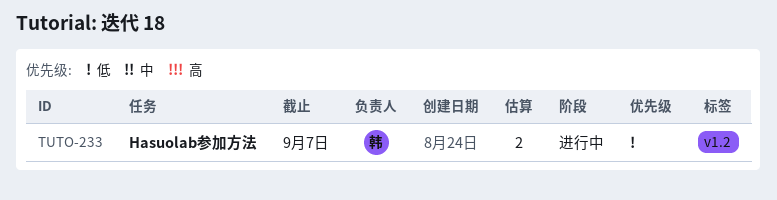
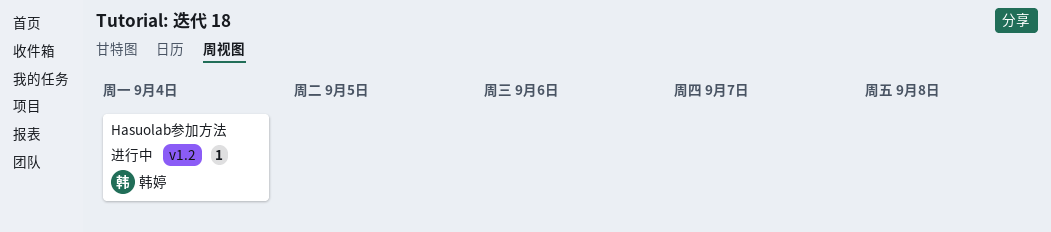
Hasuolab参加方法, estimate: 2 -> 1
Hasuolab参加方法, due: Sep 7 -> Sep 4

